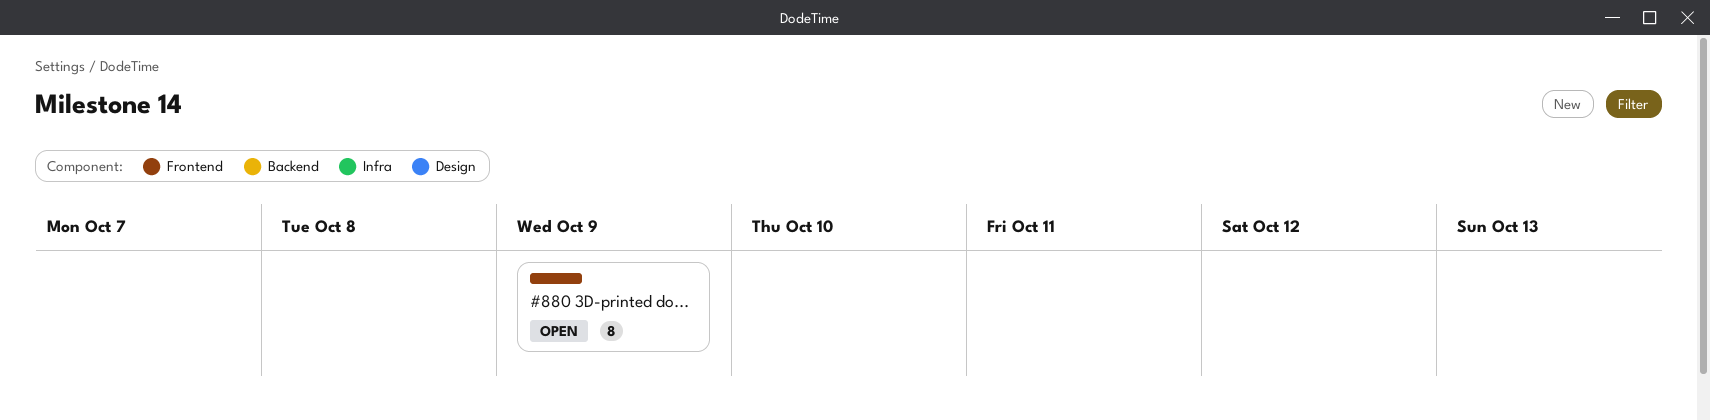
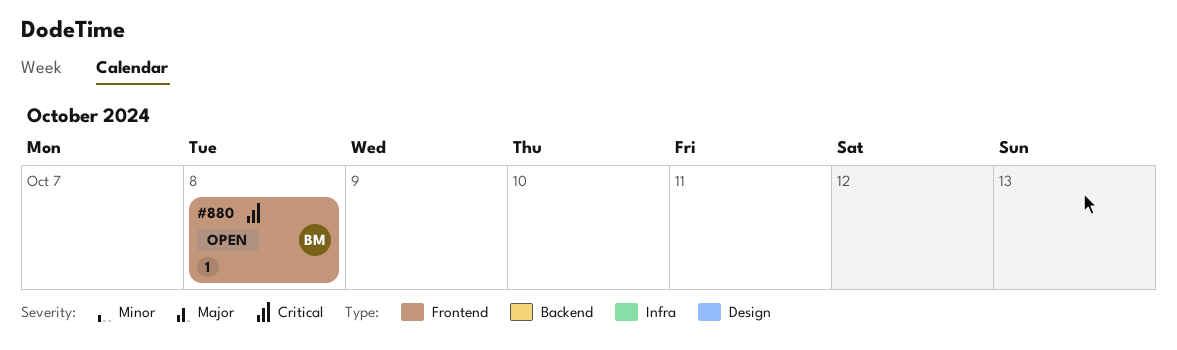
#880, estimate: 8 -> 1
#880, due: Oct 9 -> Oct 8

